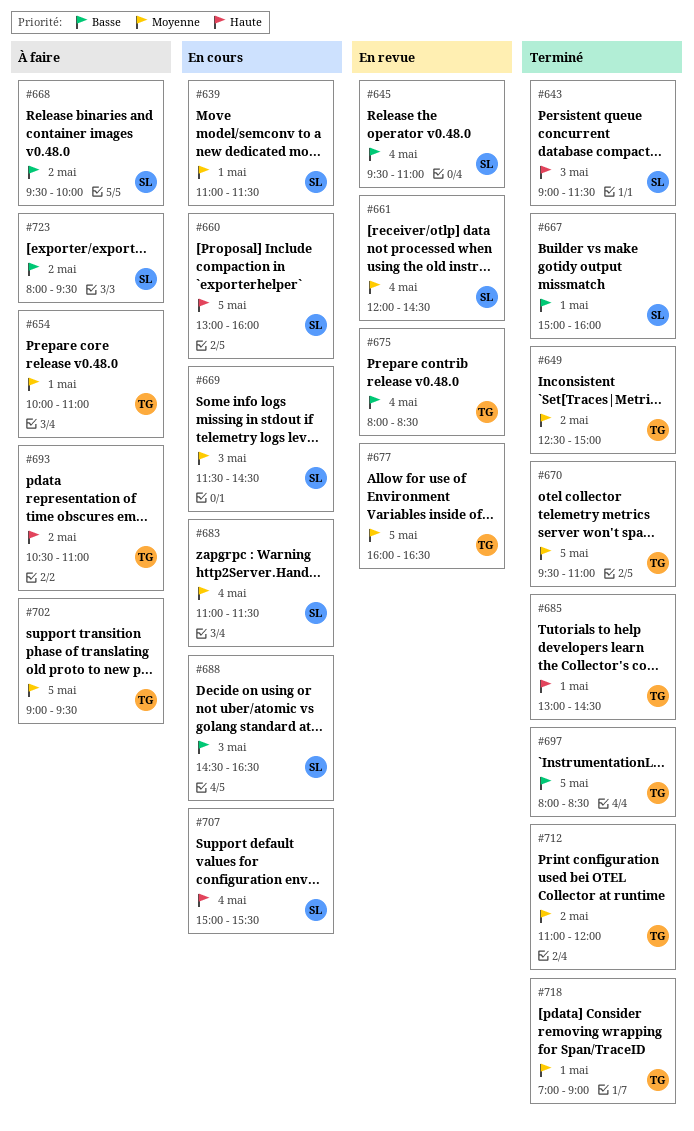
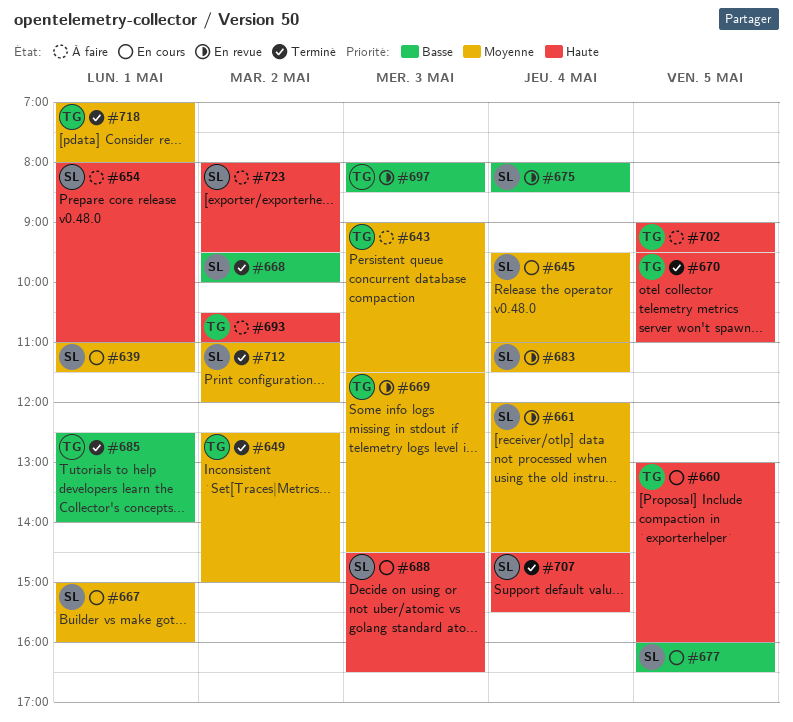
#643, status: Terminé -> À faire
#643, owner: SL -> TG
#643, priority: Haute -> Moyenne
#645, status: En revue -> En cours
#645, priority: Basse -> Moyenne
#654, owner: TG -> SL
#654, priority: Moyenne -> Haute
#654, begins: 10:00 -> 08:00
#660, owner: SL -> TG
#667, status: Terminé -> En cours
#667, priority: Basse -> Moyenne
#668, status: À faire -> Terminé
#669, status: En cours -> En revue
#669, owner: SL -> TG
#670, priority: Moyenne -> Haute
#675, owner: TG -> SL
#677, status: En revue -> En cours
#677, owner: TG -> SL
#677, priority: Moyenne -> Basse
#683, status: En cours -> En revue
#685, priority: Haute -> Basse
#685, begins: 13:00 -> 12:30
#685, ends: 14:30 -> 14:00
#688, priority: Basse -> Haute
#697, status: Terminé -> En revue
#697, day: May 5 -> May 3
#702, priority: Moyenne -> Haute
#707, status: En cours -> Terminé
#707, begins: 15:00 -> 14:30
#712, owner: TG -> SL
#718, ends: 09:00 -> 08:00
#723, priority: Basse -> Haute

